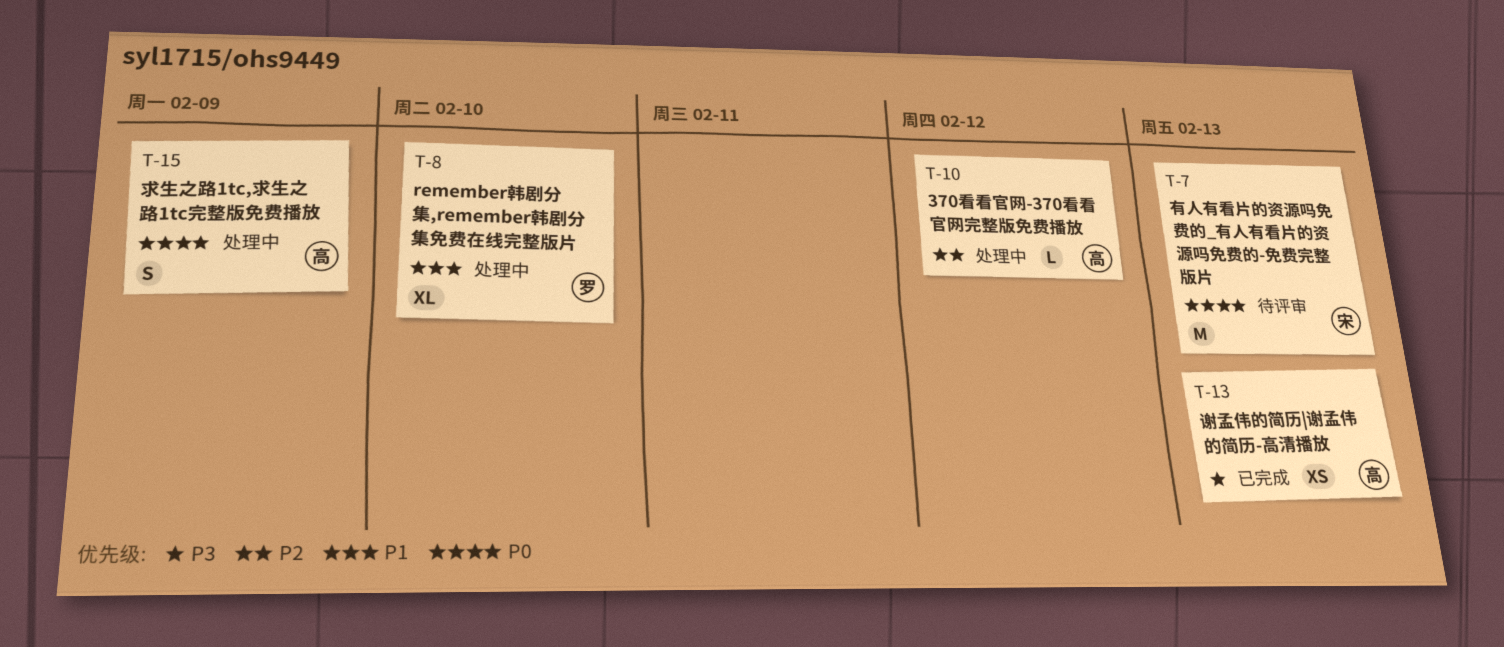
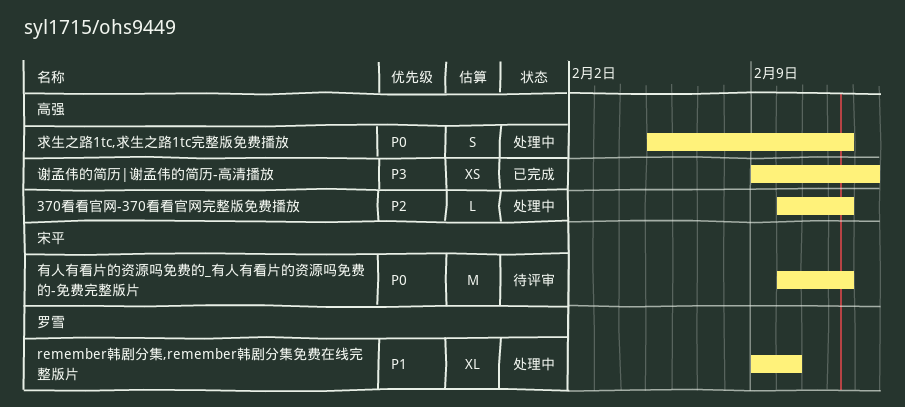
有人有看片的资源吗免费的_有人有看片的资源吗免费的-免费完整版片, due: Feb 13 -> Feb 12
求生之路1tc,求生之路1tc完整版免费播放, due: Feb 9 -> Feb 12

